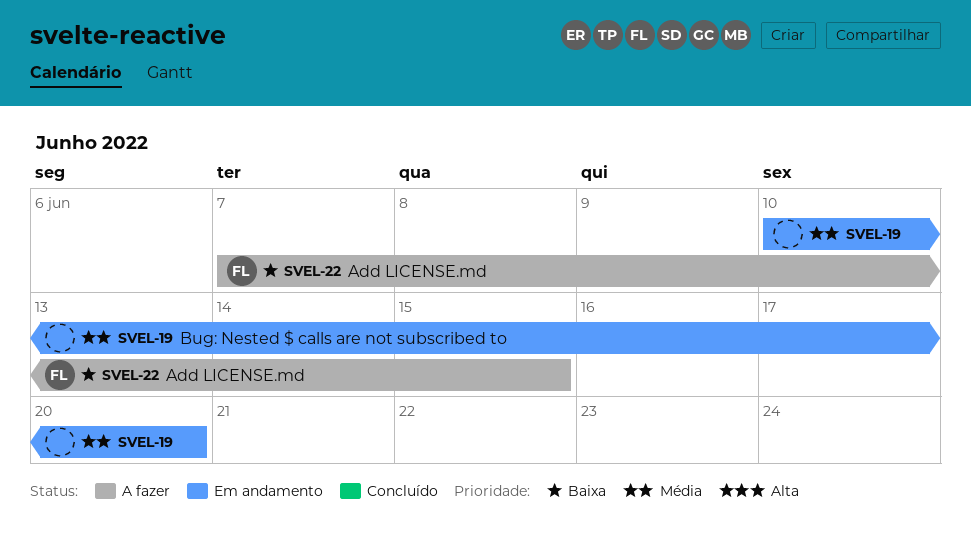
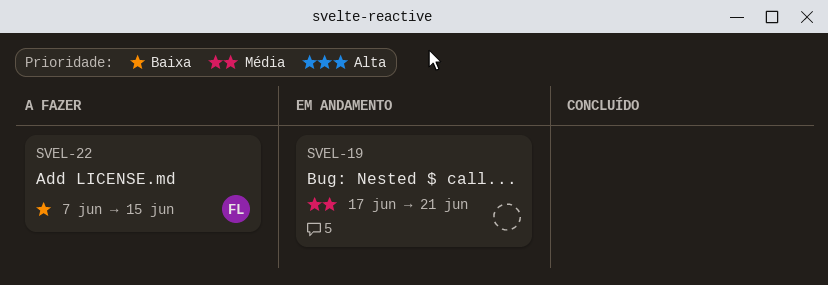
SVEL-19, start: Jun 10 -> Jun 17
SVEL-19, due: Jun 20 -> Jun 21

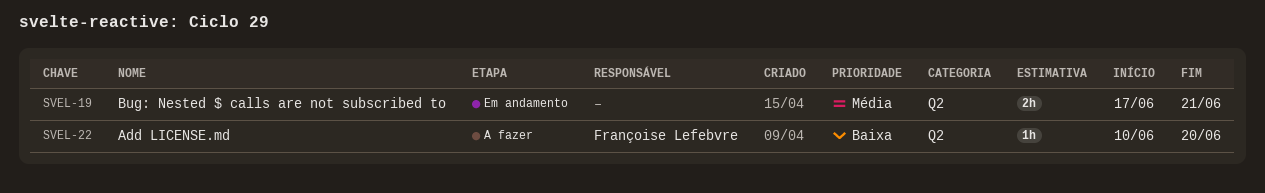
SVEL-22, start: Jun 7 -> Jun 10
SVEL-22, due: Jun 15 -> Jun 20

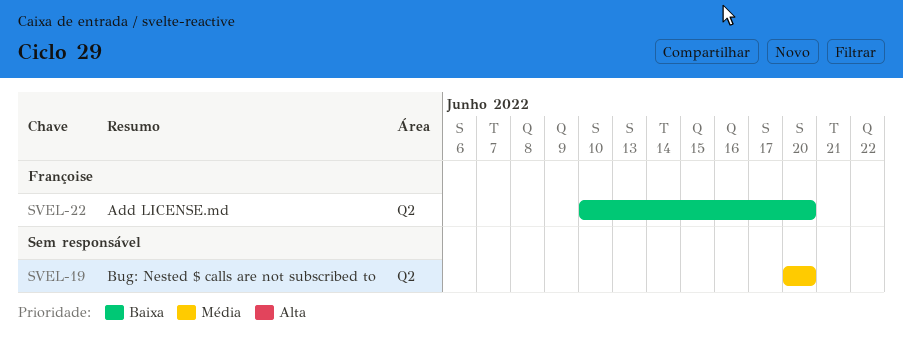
SVEL-19, start: Jun 17 -> Jun 20
SVEL-19, due: Jun 21 -> Jun 20

